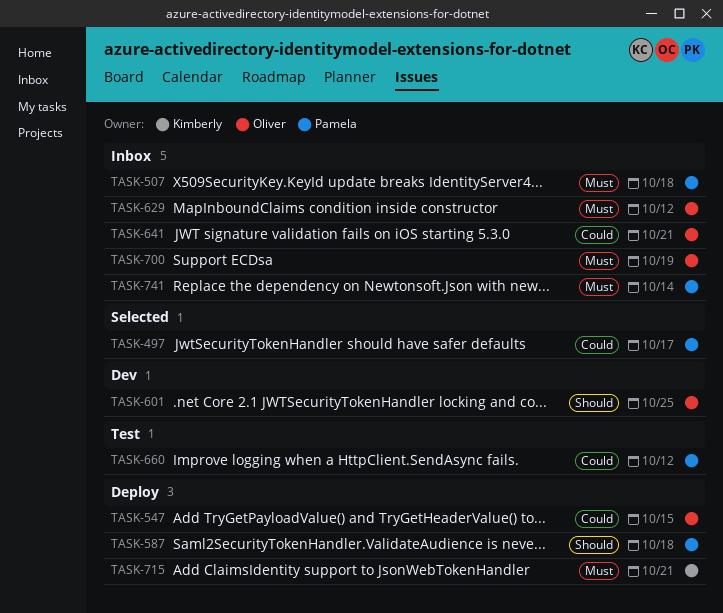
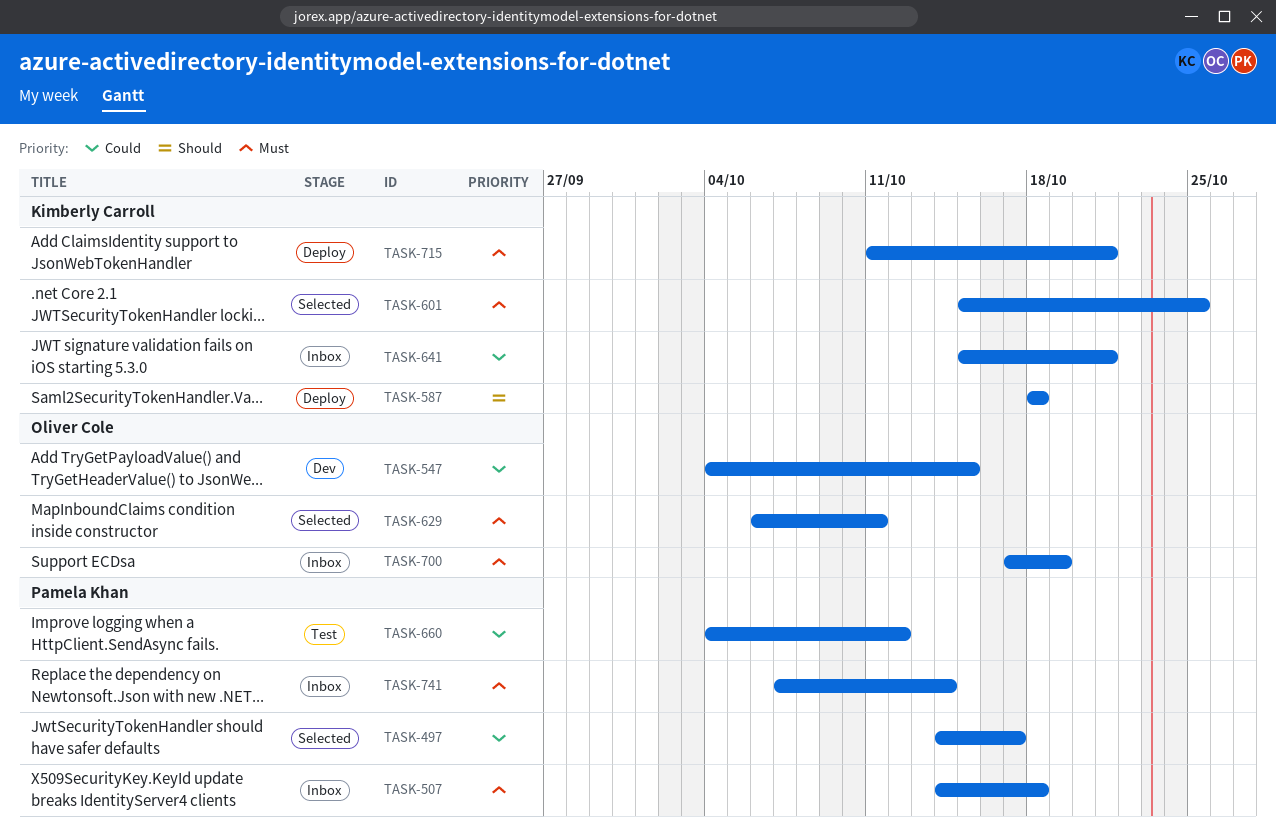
TASK-547, status: Deploy -> Dev
TASK-587, owner: Pamela Khan -> Kimberly Carroll
TASK-601, status: Dev -> Selected
TASK-601, owner: Oliver Cole -> Kimberly Carroll
TASK-601, priority: Should -> Must
TASK-629, status: Inbox -> Selected
TASK-629, due: Oct 12 -> Oct 11
TASK-641, owner: Oliver Cole -> Kimberly Carroll

